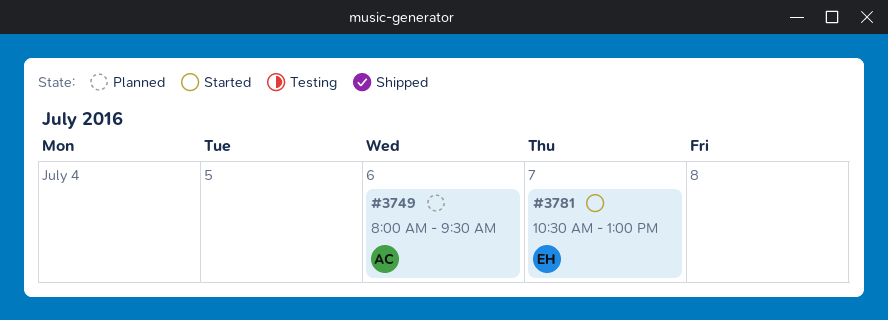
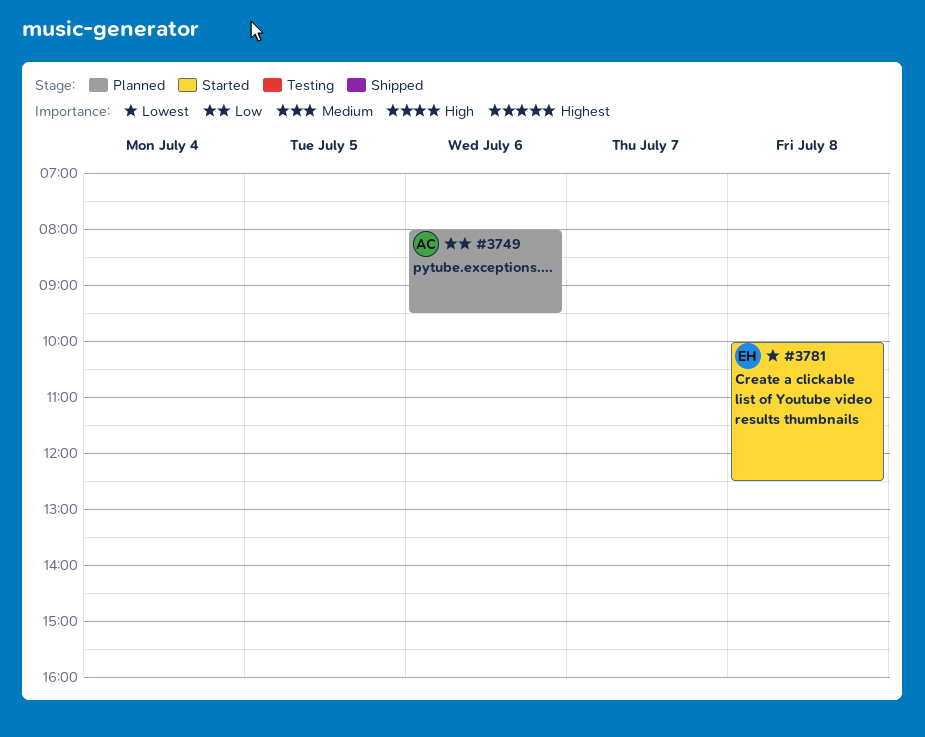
#3781, day: Jul 7 -> Jul 8
#3781, begins: 10:30 -> 10:00
#3781, ends: 13:00 -> 12:30

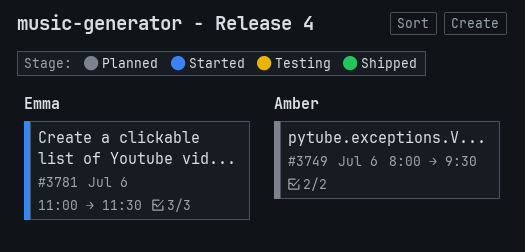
#3781, day: Jul 8 -> Jul 6
#3781, begins: 10:00 -> 11:00
#3781, ends: 12:30 -> 11:30

